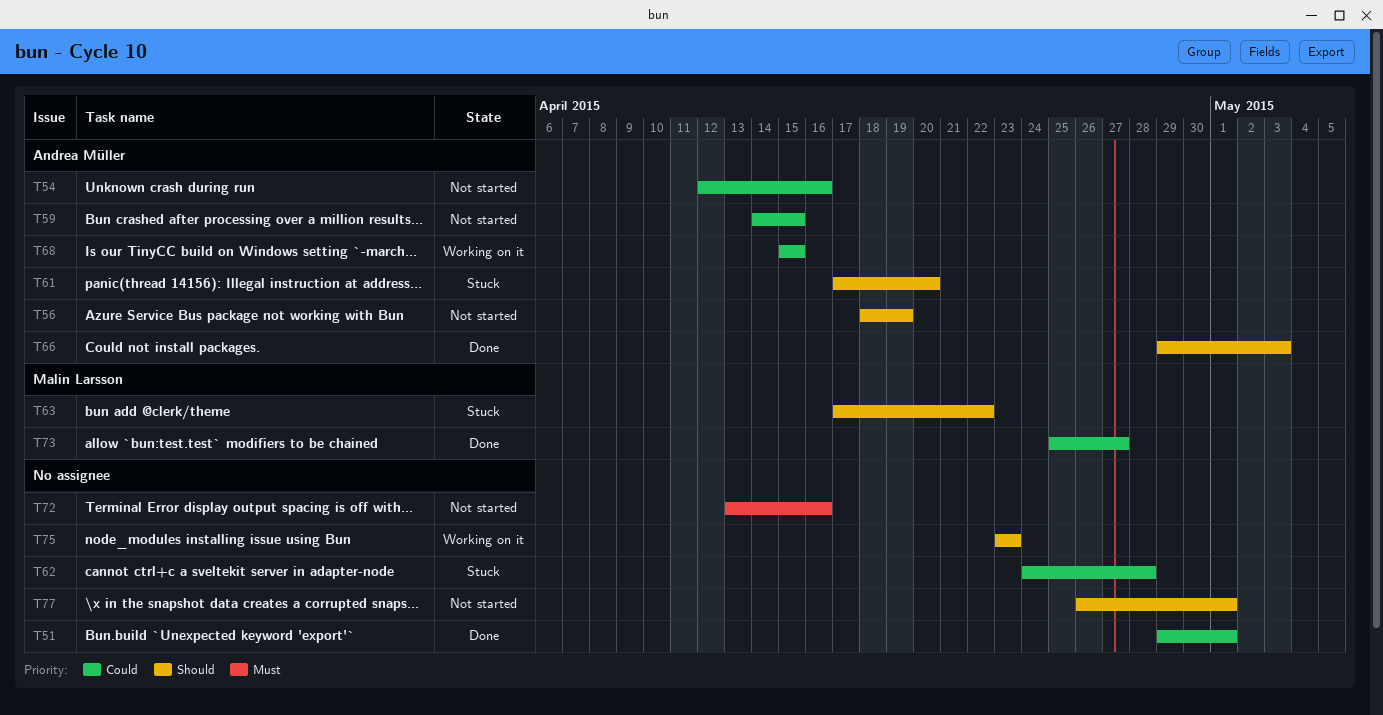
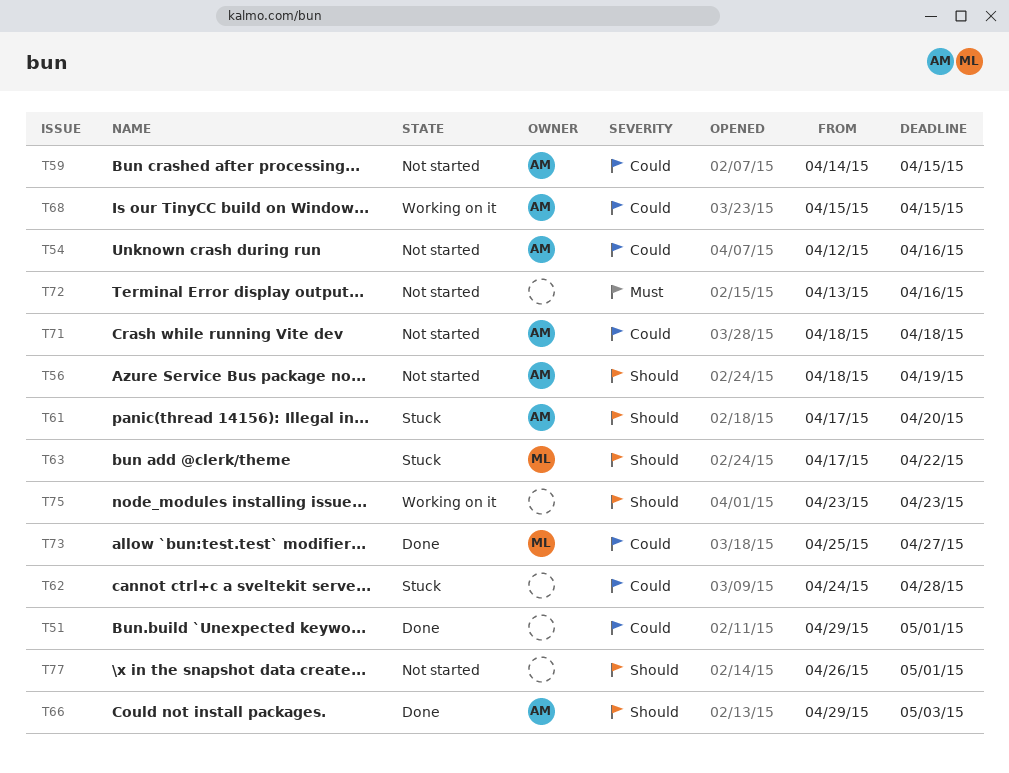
T71: none -> present

